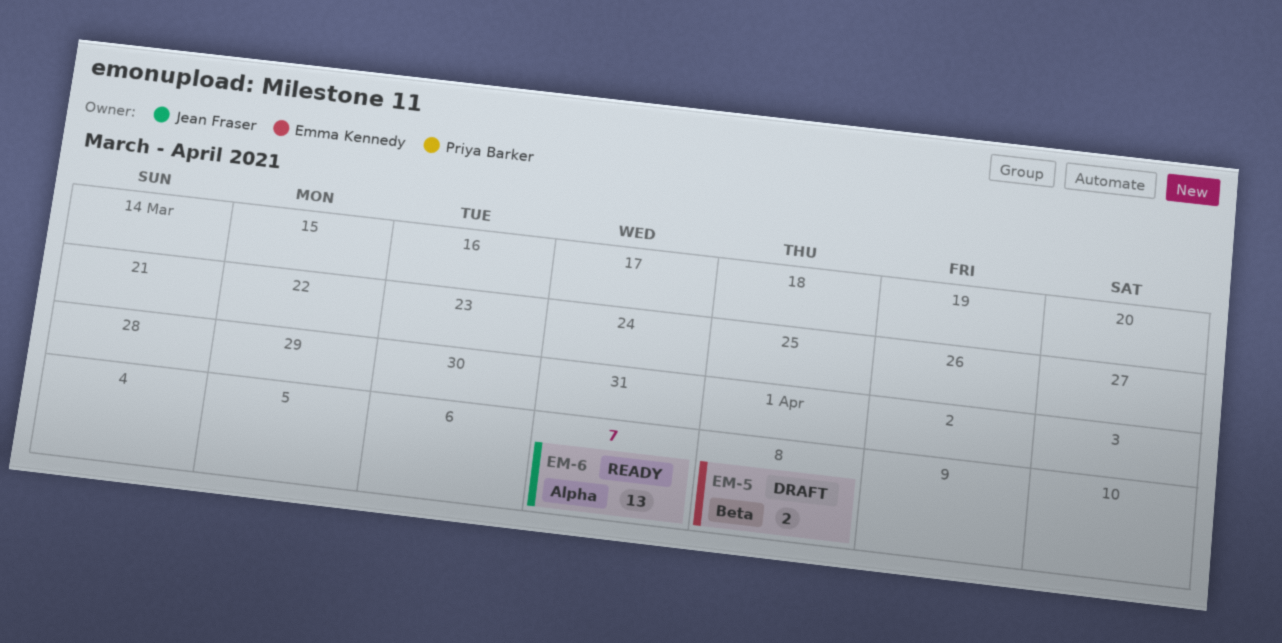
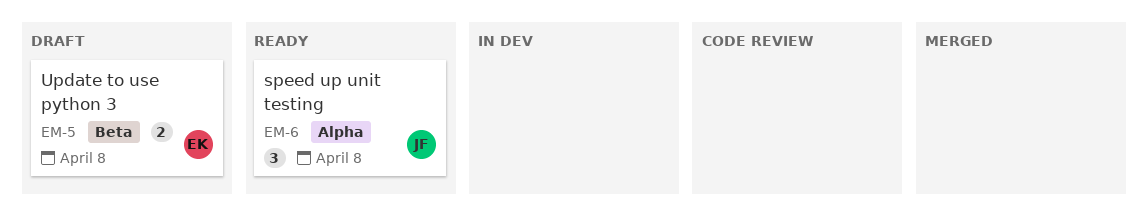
EM-6, estimate: 13 -> 3
EM-6, due: Apr 7 -> Apr 8

